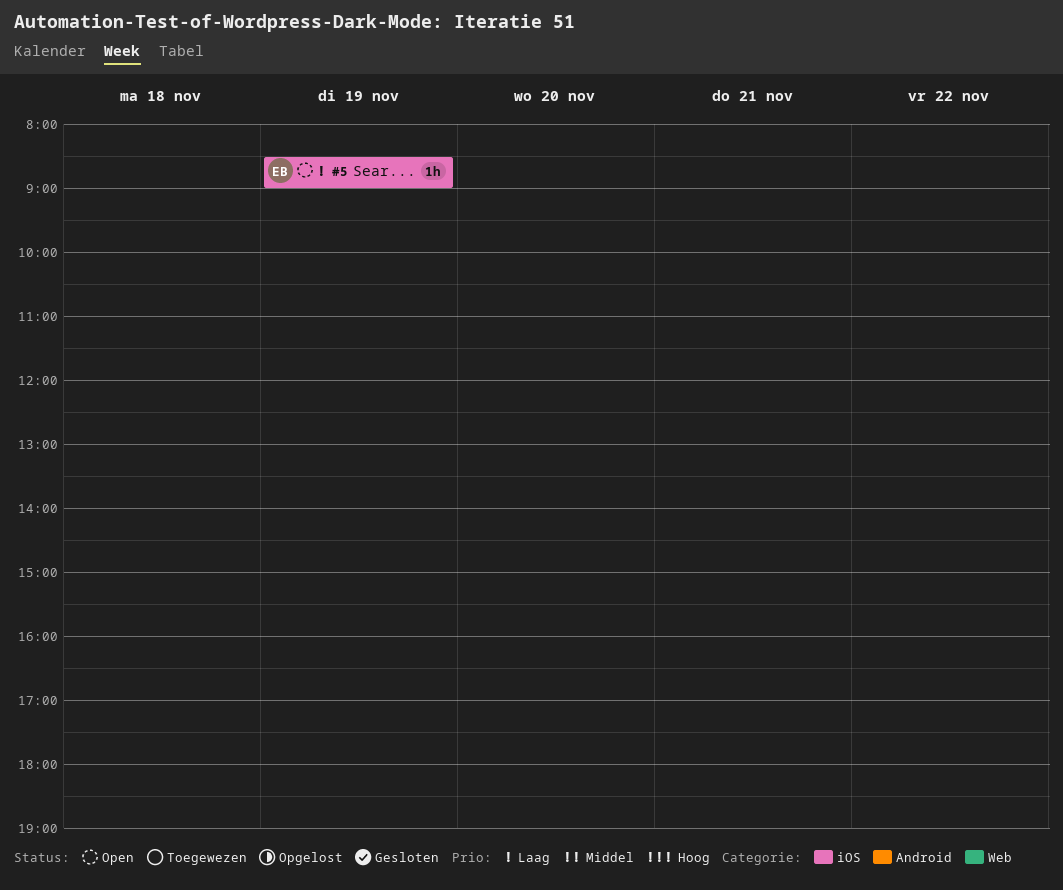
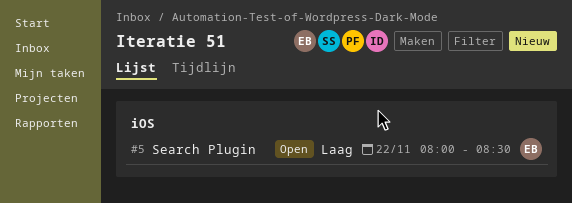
#5, day: Nov 19 -> Nov 22
#5, begins: 08:30 -> 08:00
#5, ends: 09:00 -> 08:30

